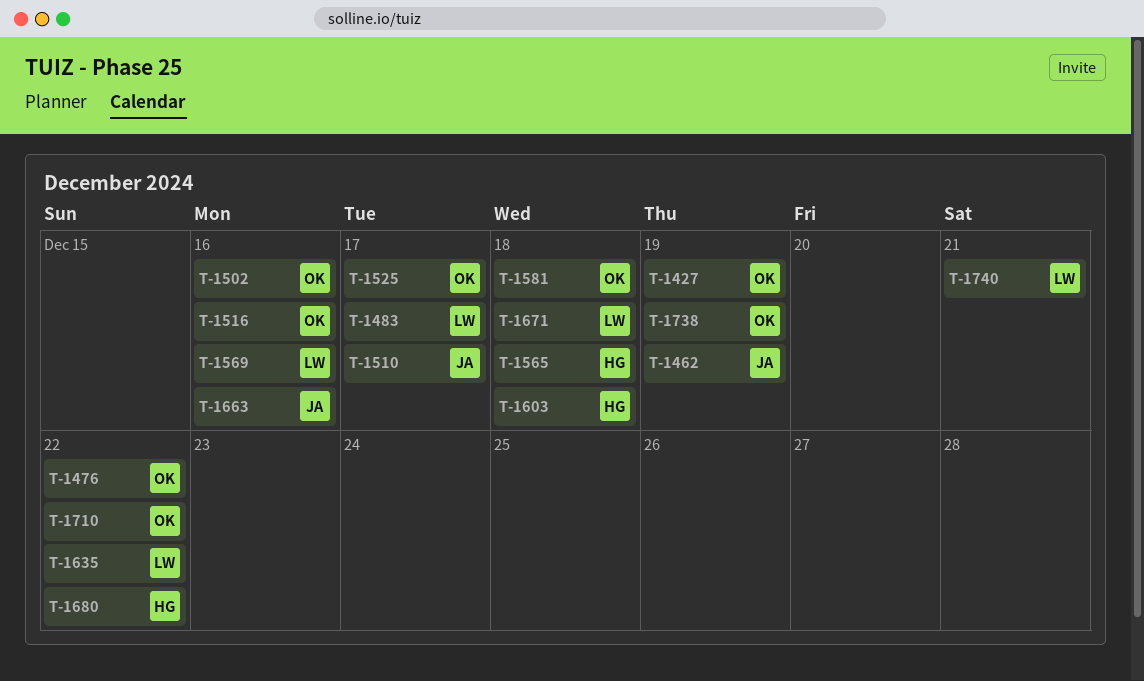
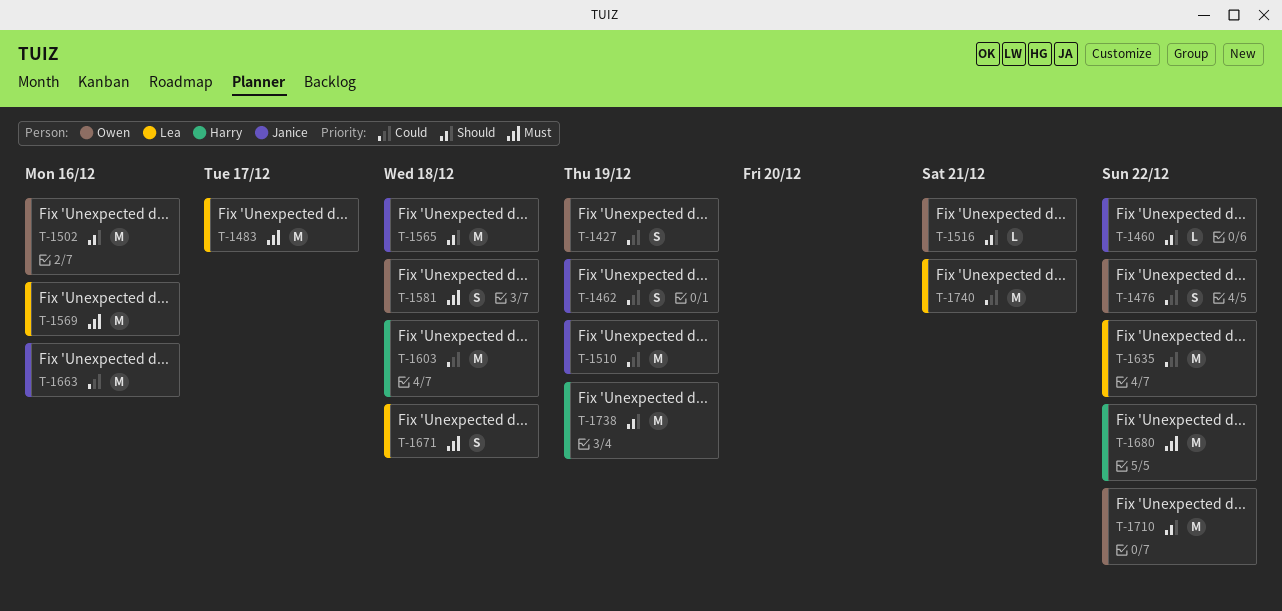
T-1460: none -> present
T-1510, due: Dec 17 -> Dec 19
T-1516, due: Dec 16 -> Dec 21
T-1525: present -> none
T-1565, owner: Harry -> Janice
T-1738, owner: Owen -> Harry

